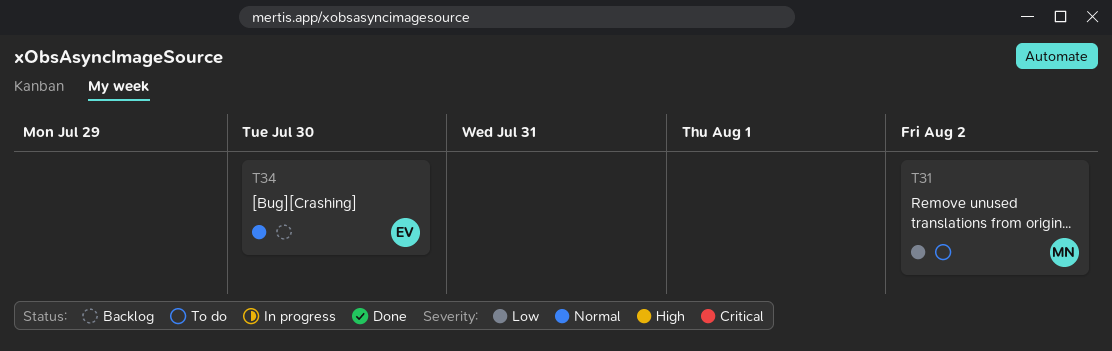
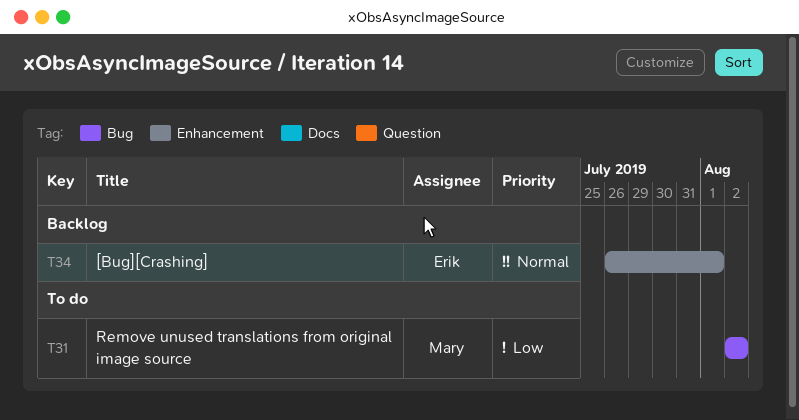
T34, due: Jul 30 -> Aug 1

